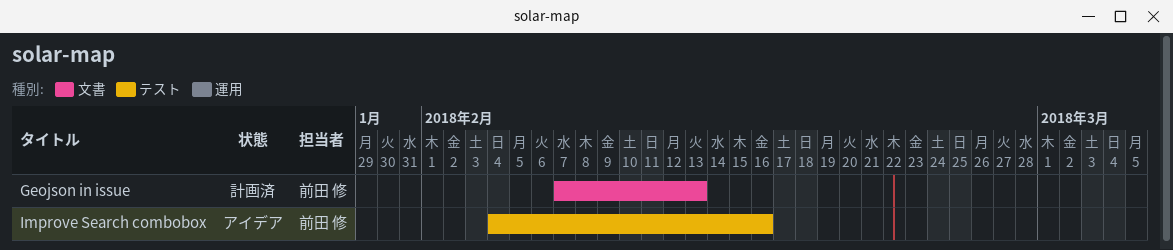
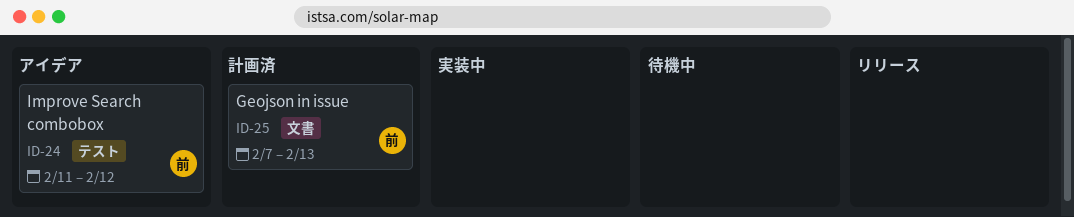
Improve Search combobox, start: Feb 4 -> Feb 11
Improve Search combobox, due: Feb 16 -> Feb 12

